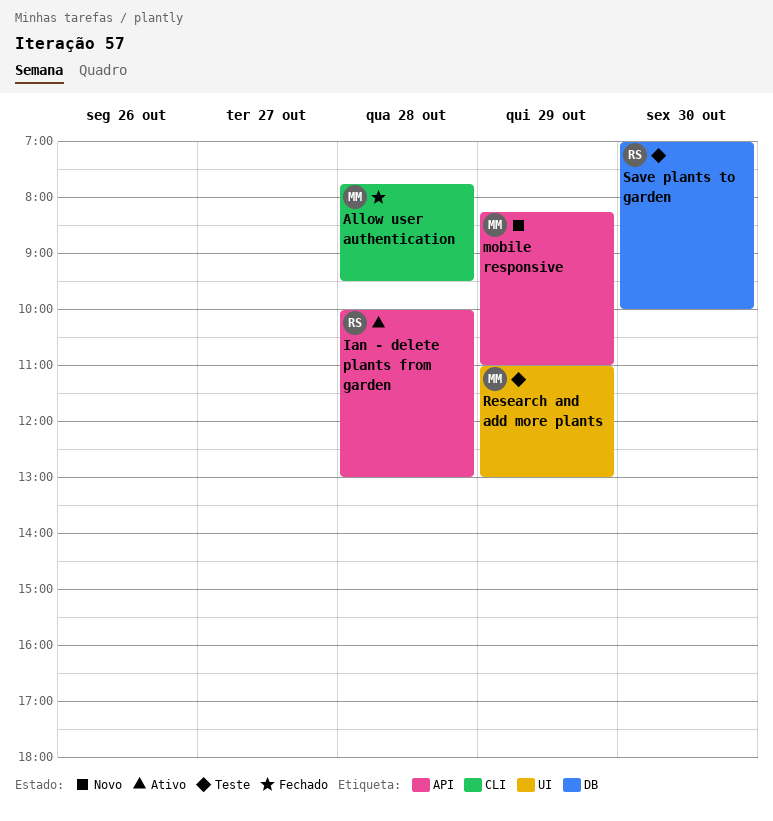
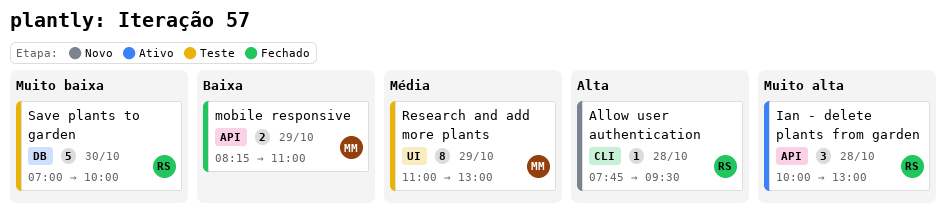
Allow user authentication, status: Fechado -> Novo
Allow user authentication, owner: MM -> RS
mobile responsive, status: Novo -> Fechado

